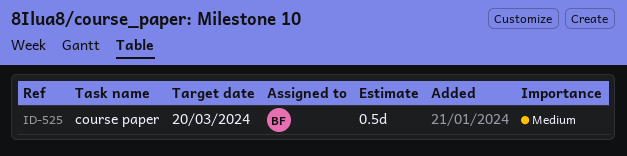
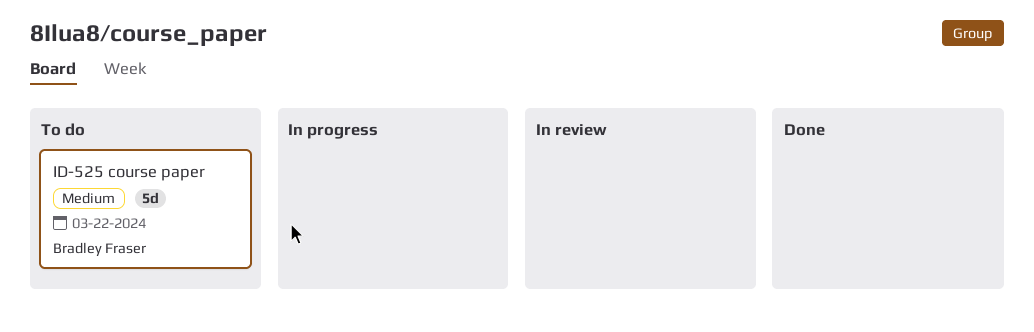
ID-525, estimate: 0.5d -> 5d
ID-525, due: Mar 20 -> Mar 22

